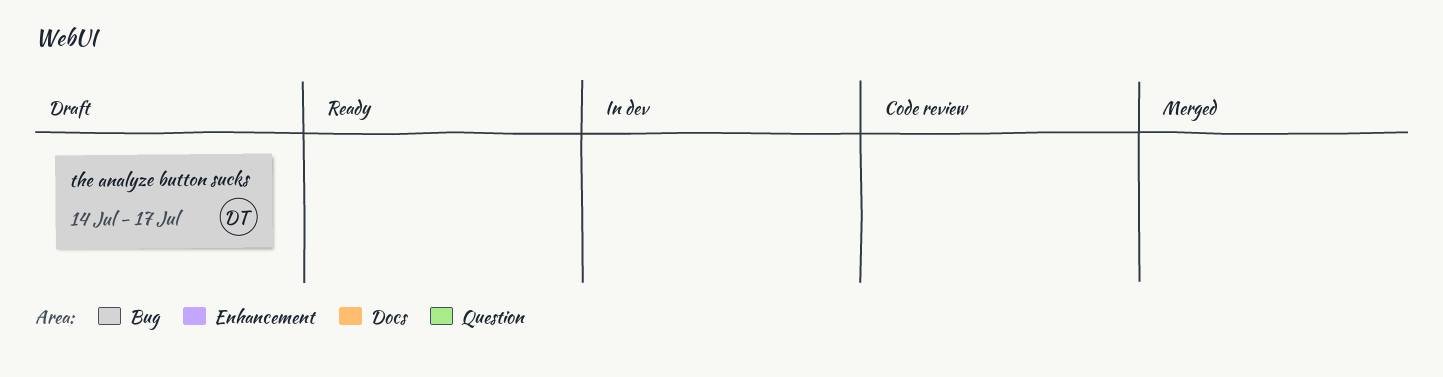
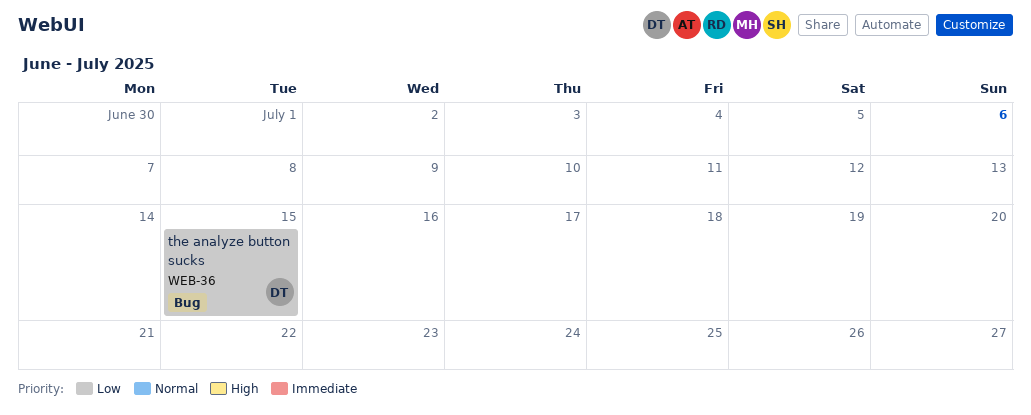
the analyze button sucks, due: Jul 17 -> Jul 15

